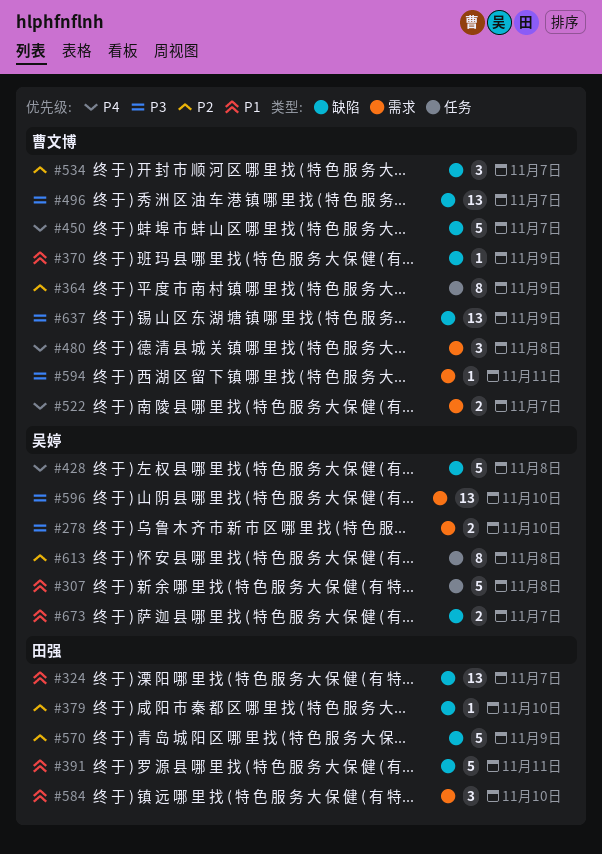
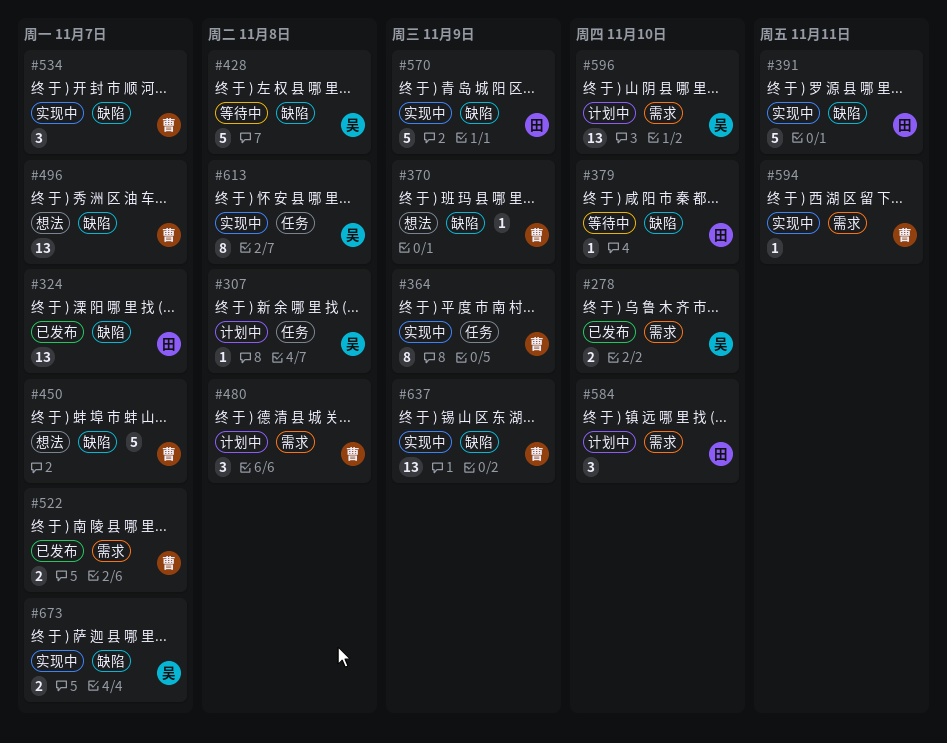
#307, estimate: 5 -> 1

